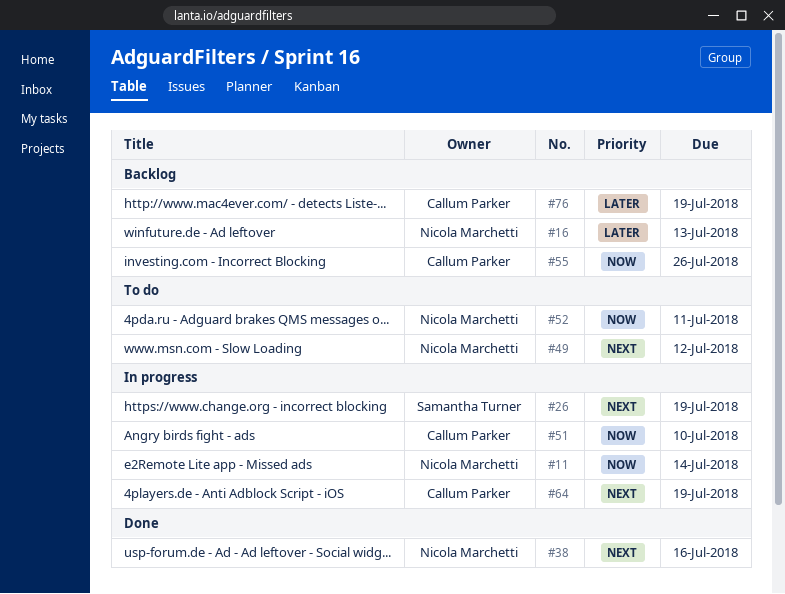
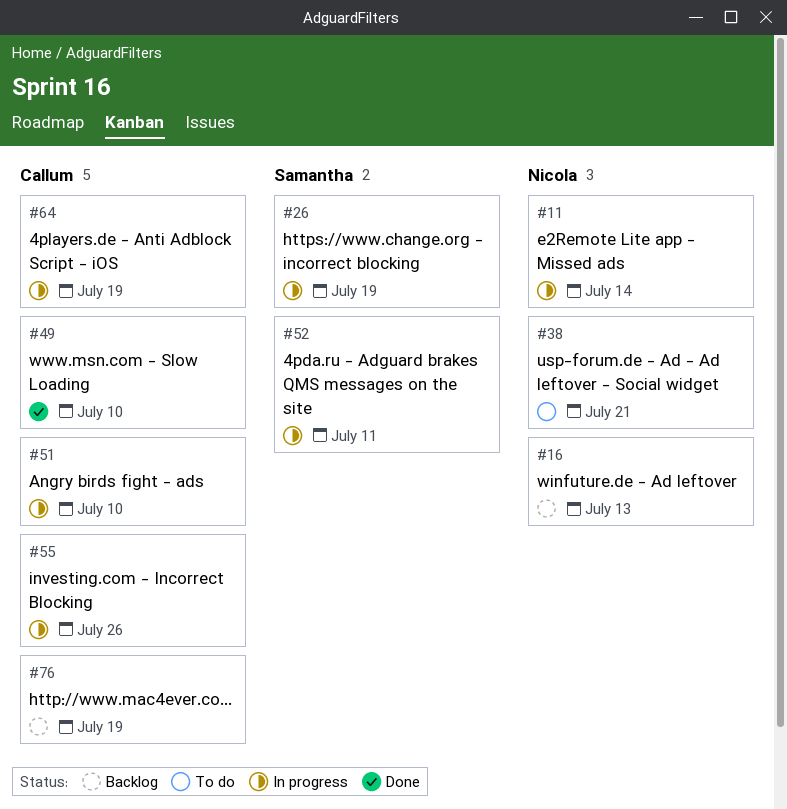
#38, status: Done -> To do
#38, due: Jul 16 -> Jul 21
#49, status: To do -> Done
#49, owner: Nicola Marchetti -> Callum Parker
#49, due: Jul 12 -> Jul 10
#52, status: To do -> In progress
#52, owner: Nicola Marchetti -> Samantha Turner
#55, status: Backlog -> In progress

